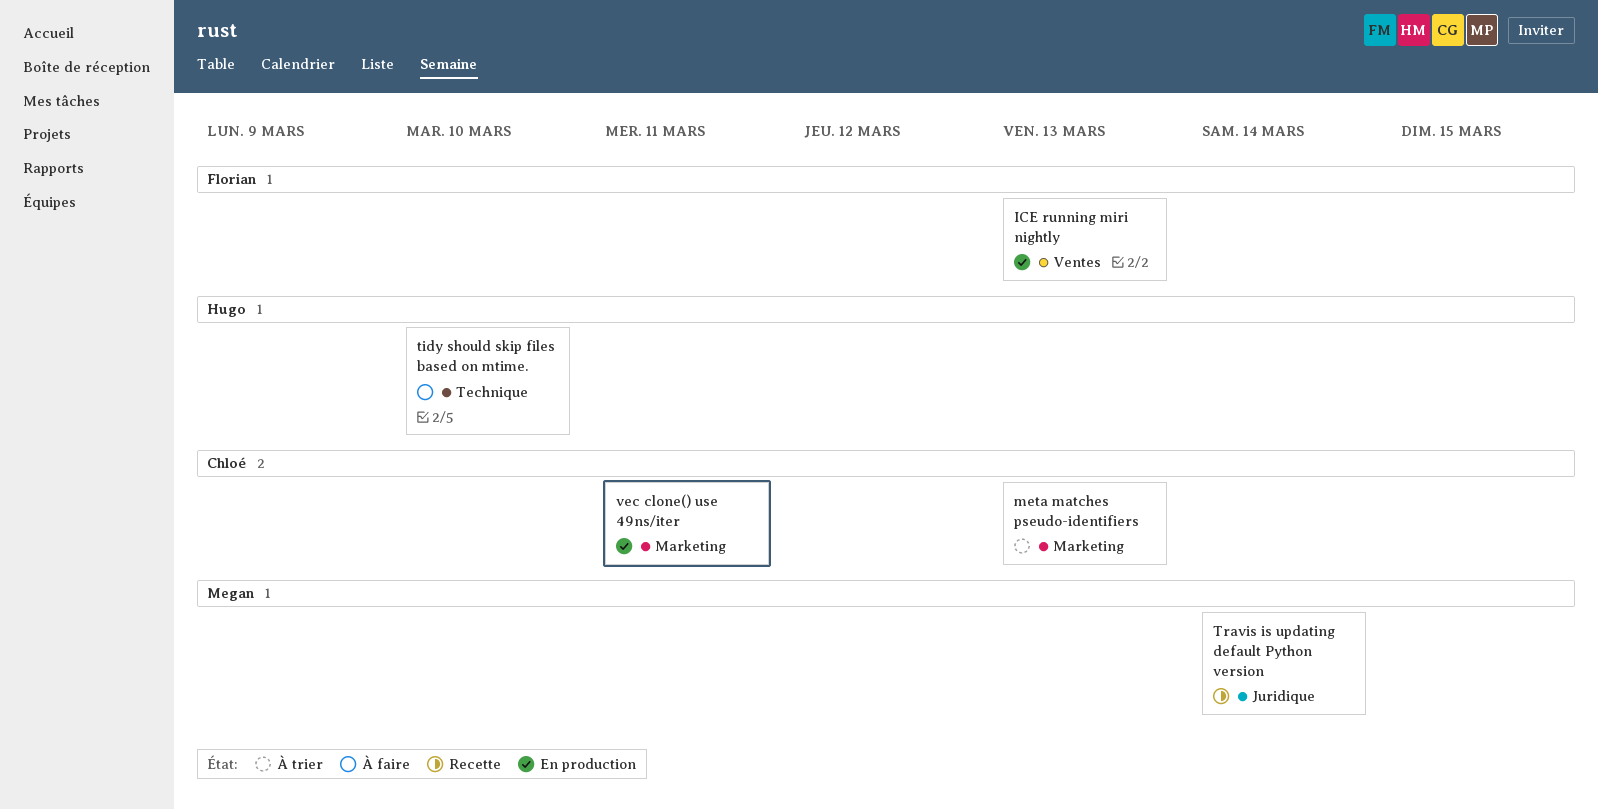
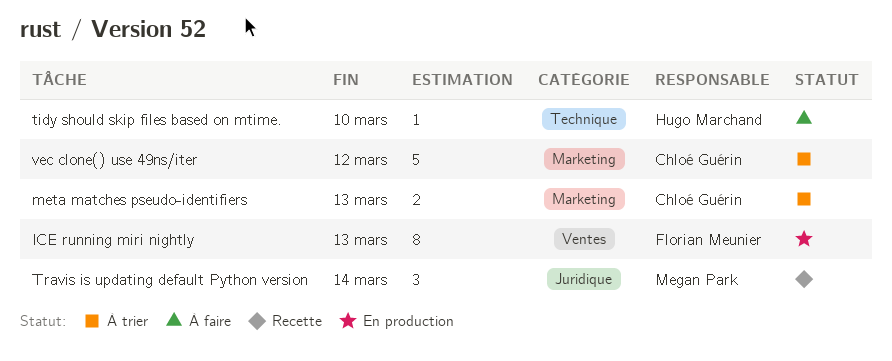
vec clone() use 49ns/iter, status: En production -> À trier
vec clone() use 49ns/iter, due: Mar 11 -> Mar 12

